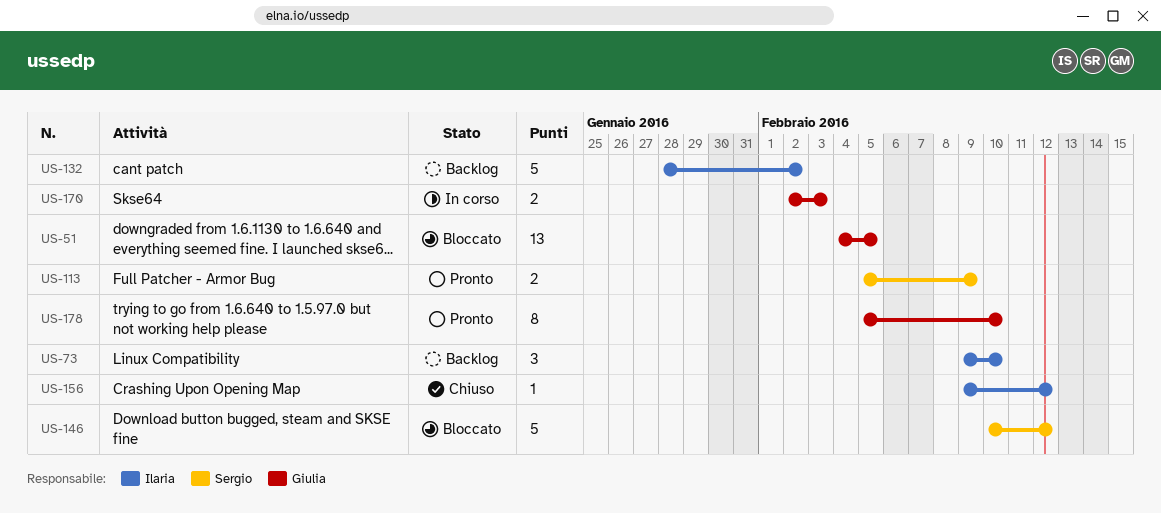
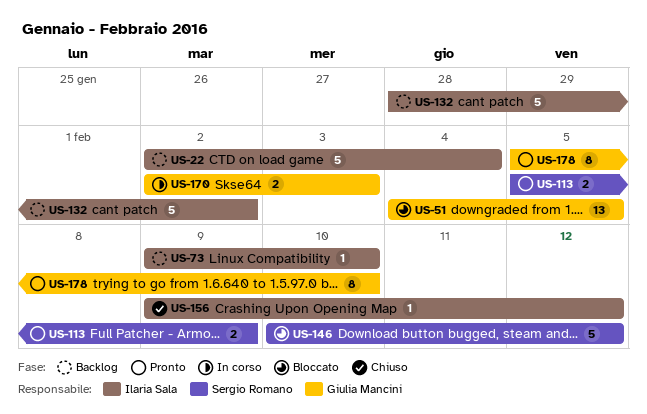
US-22: none -> present
US-73, estimate: 3 -> 1

